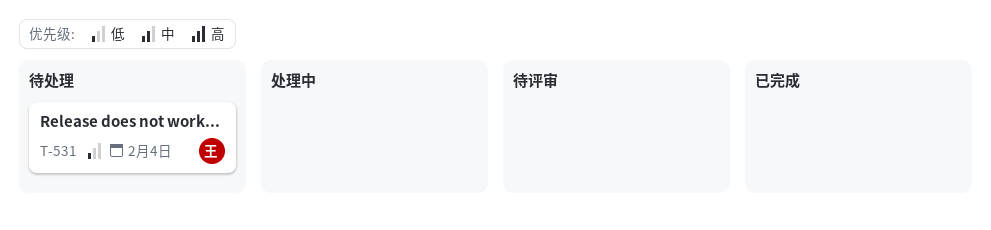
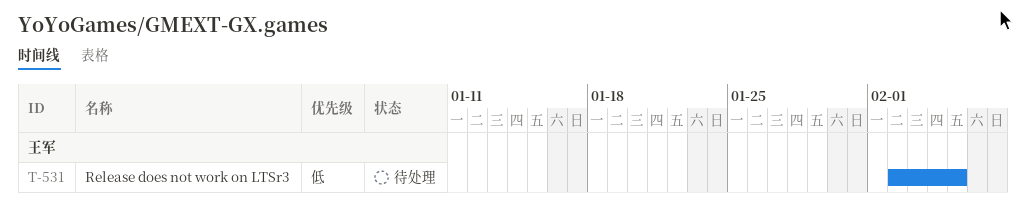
T-531, due: Feb 4 -> Feb 5

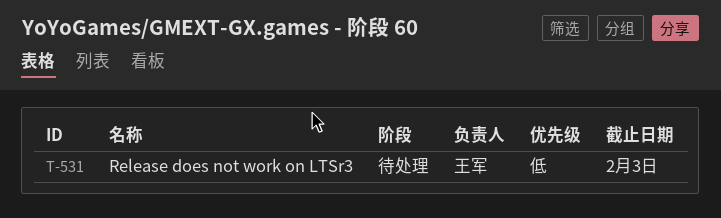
T-531, due: Feb 5 -> Feb 3

